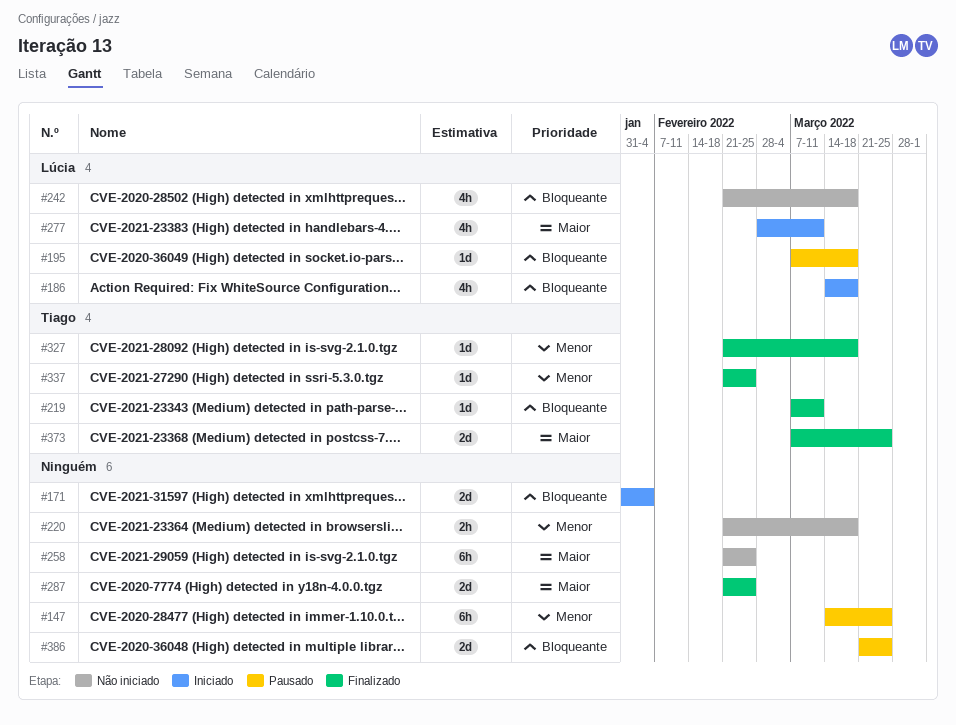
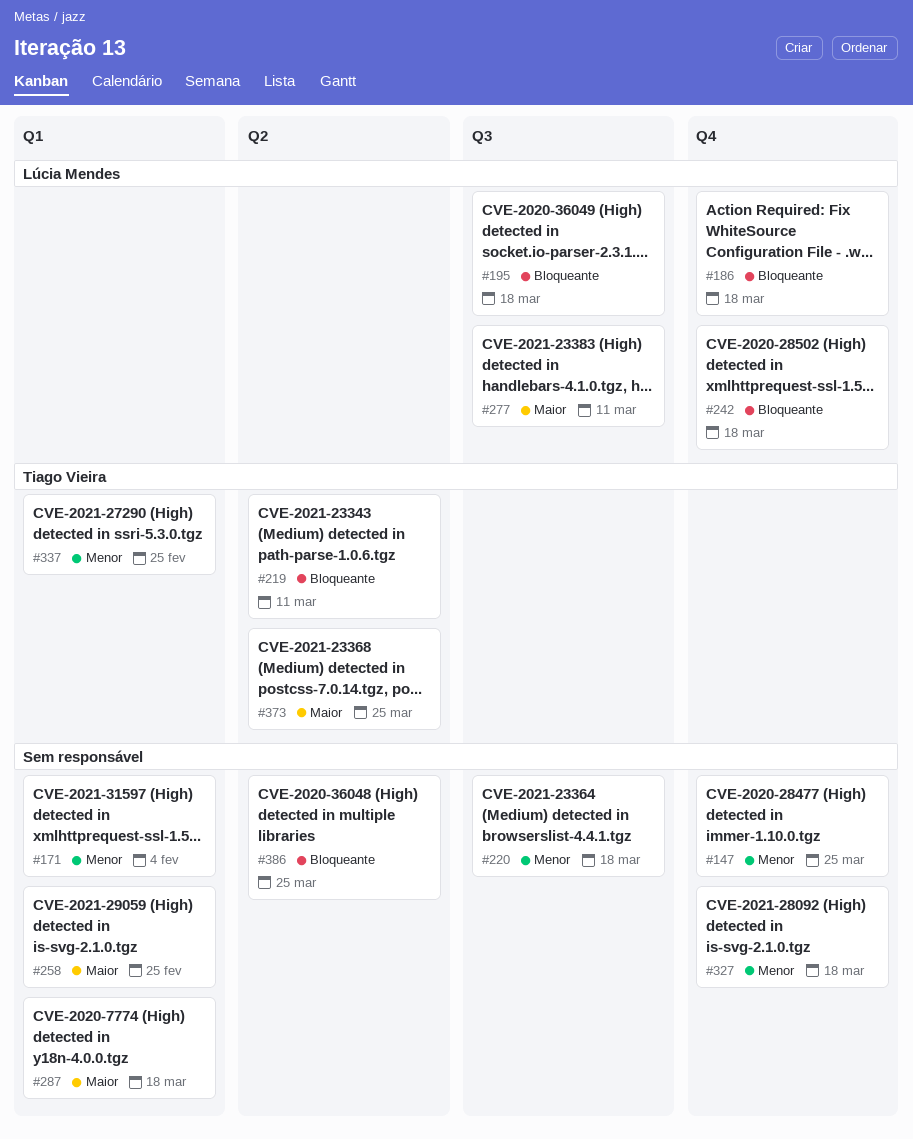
#171, priority: Bloqueante -> Menor
#287, due: Feb 25 -> Mar 18
#327, owner: Tiago Vieira -> none

